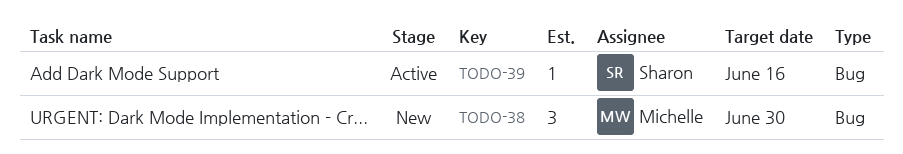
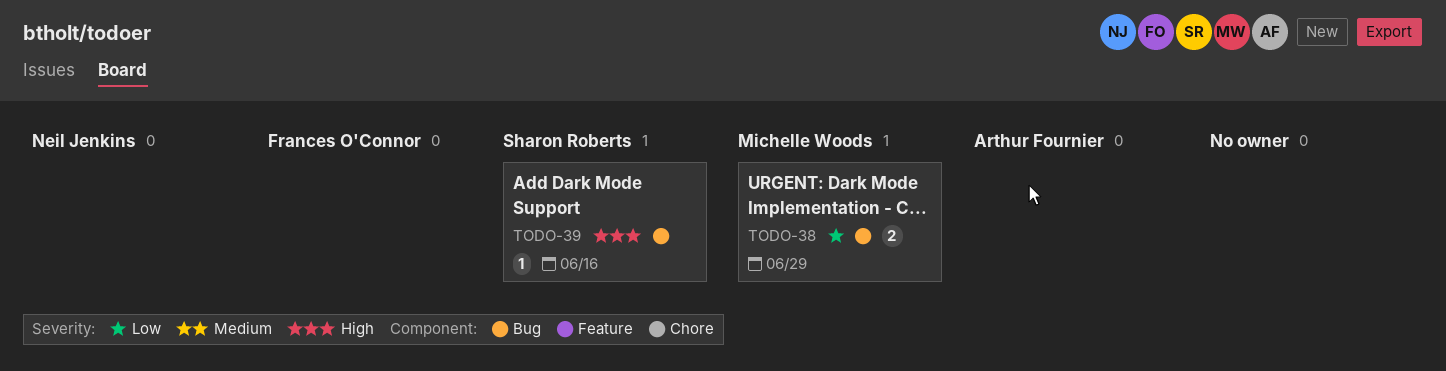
TODO-38, estimate: 3 -> 2
TODO-38, due: Jun 30 -> Jun 29

